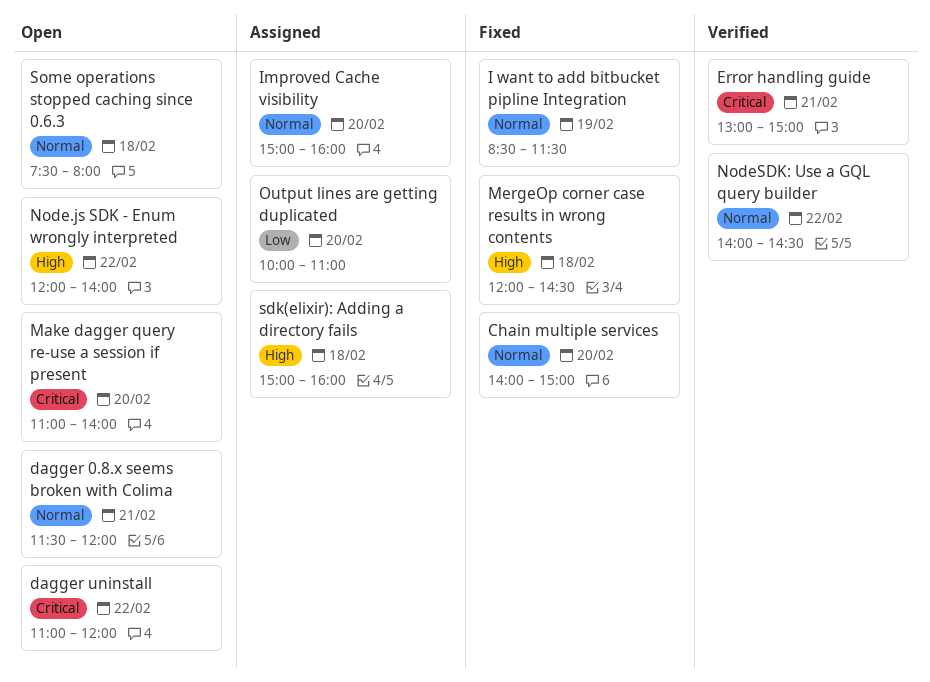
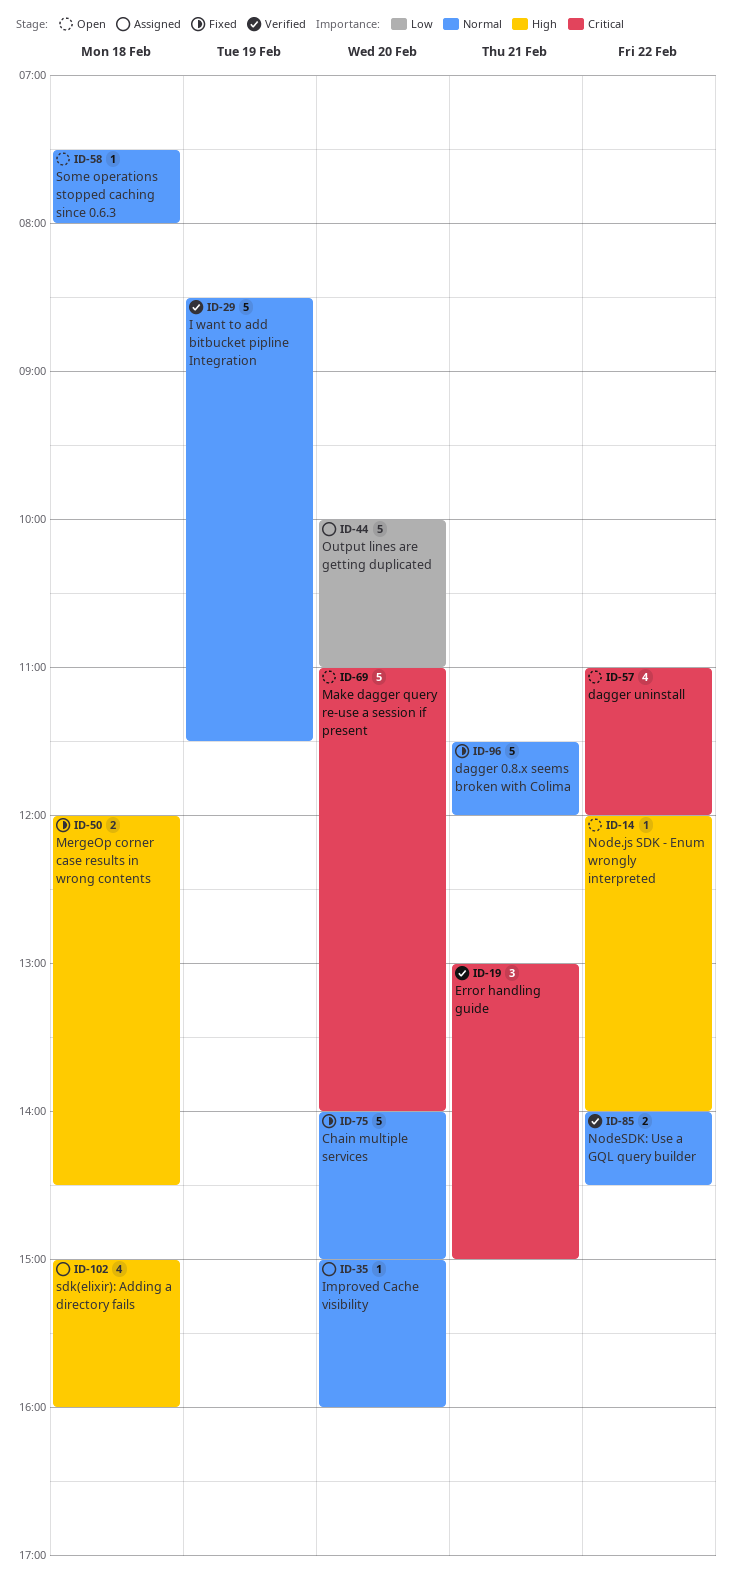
dagger 0.8.x seems broken with Colima, status: Open -> Fixed
I want to add bitbucket pipline Integration, status: Fixed -> Verified

